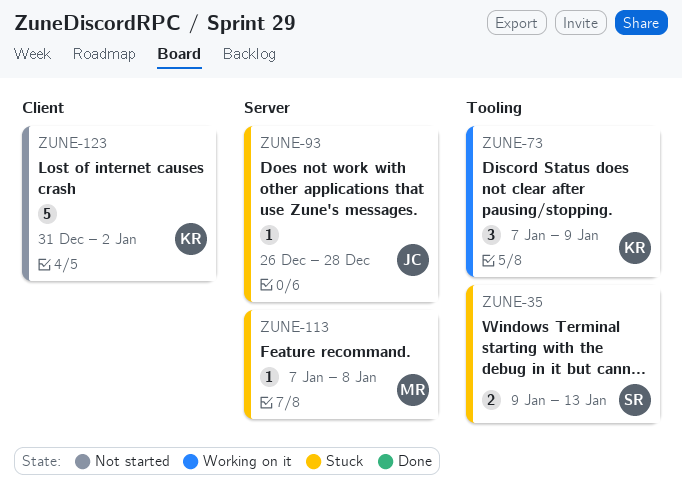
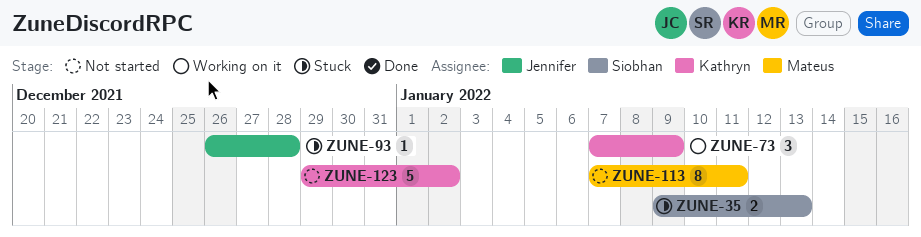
ZUNE-113, status: Stuck -> Not started
ZUNE-113, estimate: 1 -> 8
ZUNE-113, due: Jan 8 -> Jan 11
ZUNE-123, start: Dec 31 -> Dec 29

